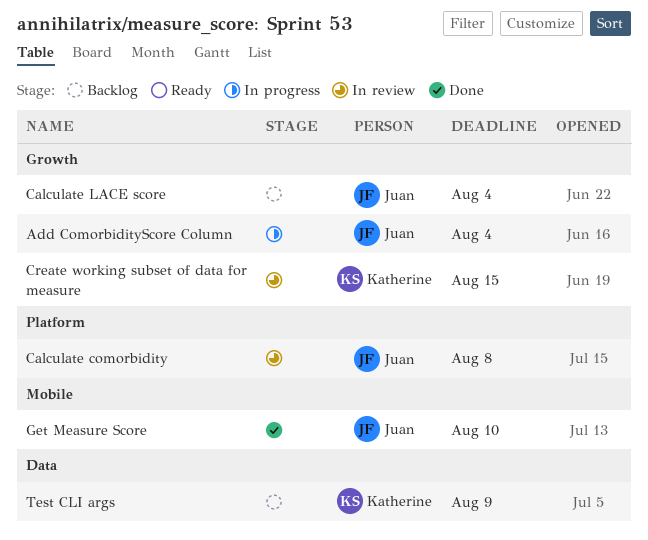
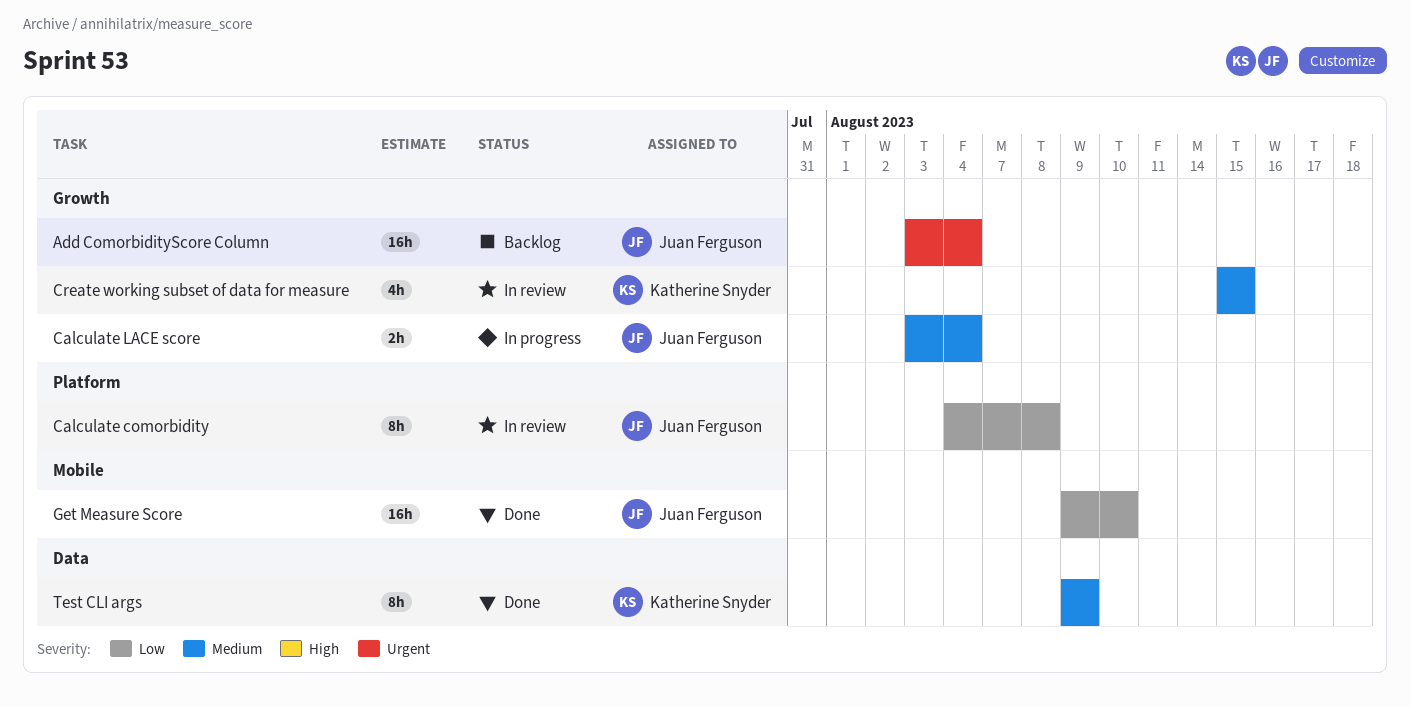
Add ComorbidityScore Column, status: In progress -> Backlog
Calculate LACE score, status: Backlog -> In progress
Test CLI args, status: Backlog -> Done

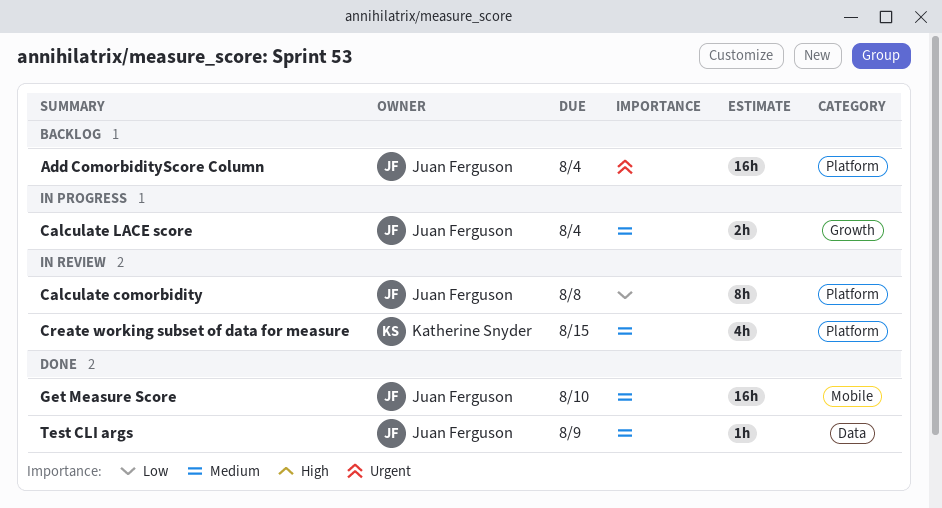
Add ComorbidityScore Column, label: Growth -> Platform
Create working subset of data for measure, label: Growth -> Platform
Get Measure Score, priority: Low -> Medium
Test CLI args, owner: Katherine Snyder -> Juan Ferguson
Test CLI args, estimate: 8h -> 1h

